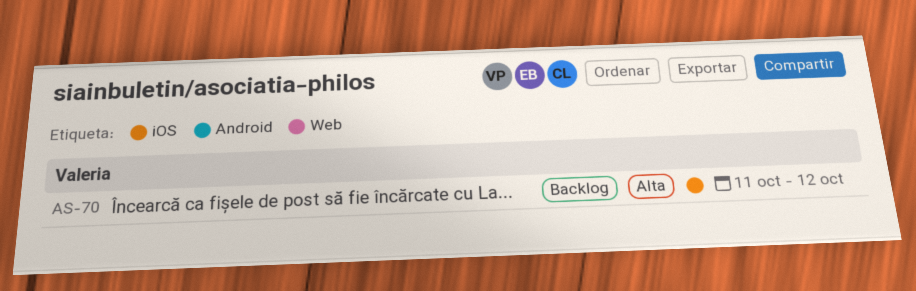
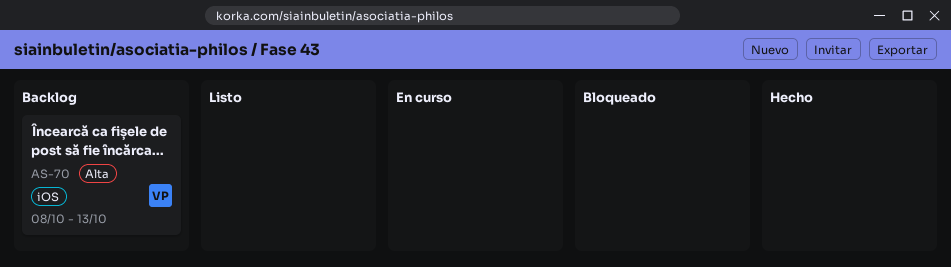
AS-70, start: Oct 11 -> Oct 8
AS-70, due: Oct 12 -> Oct 13

